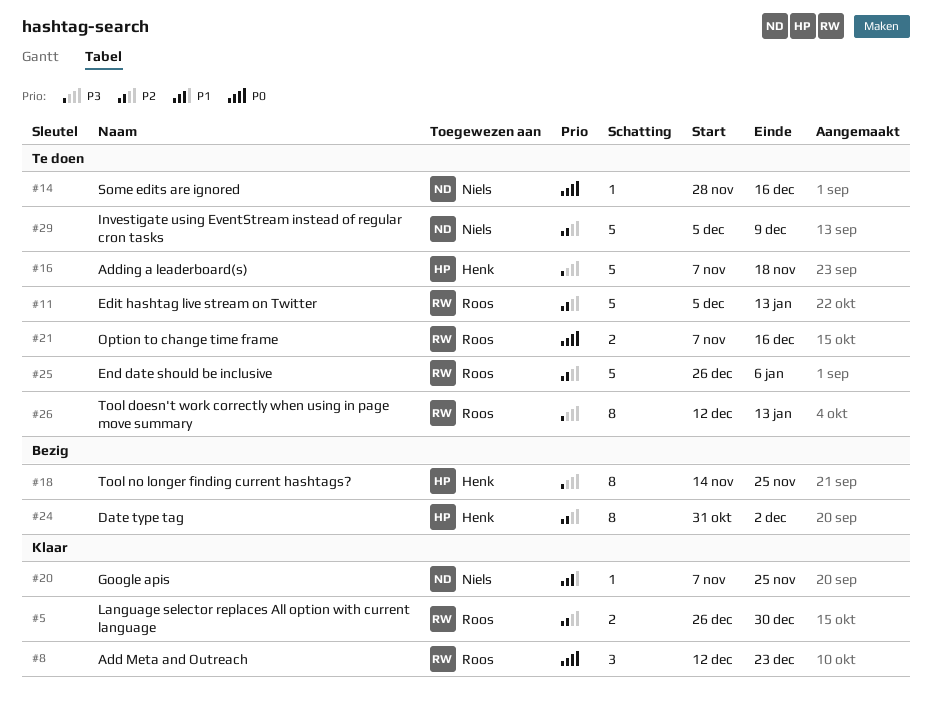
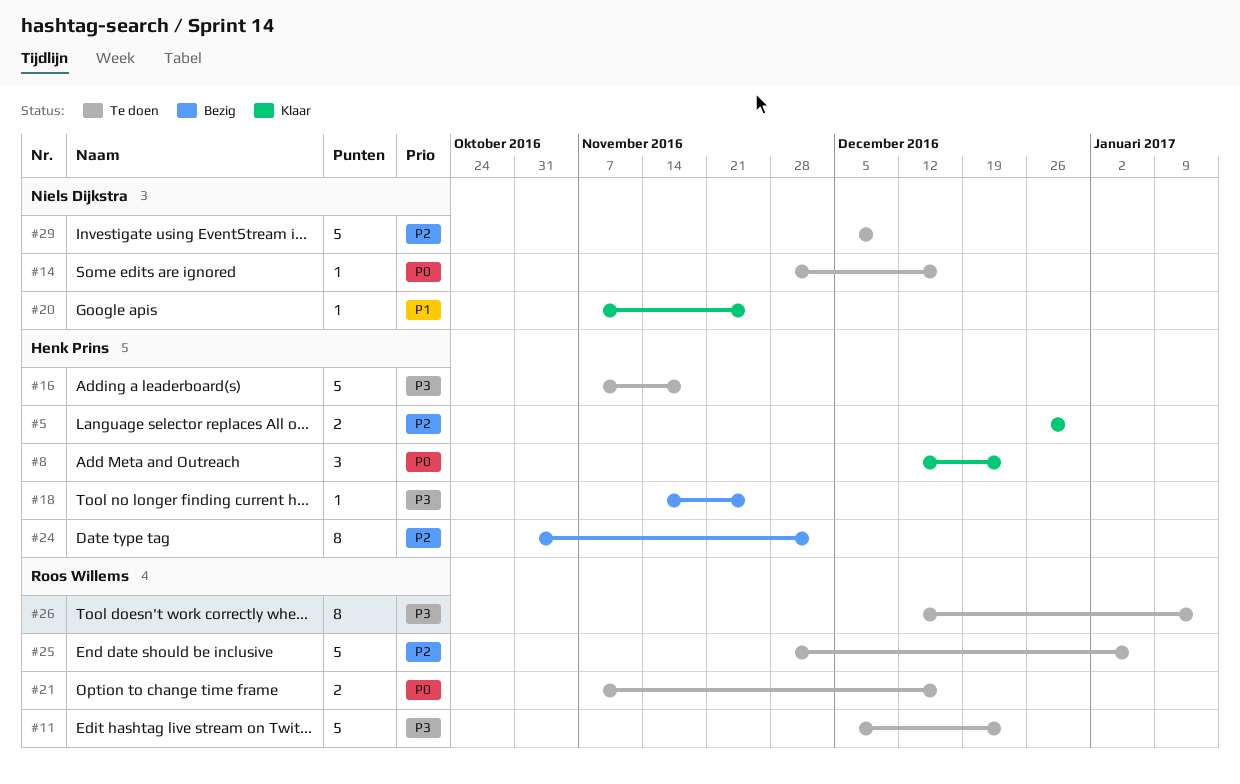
#5, owner: Roos Willems -> Henk Prins
#8, owner: Roos Willems -> Henk Prins
#11, priority: P2 -> P3
#11, due: Jan 13 -> Dec 23
#18, estimate: 8 -> 1
#25, start: Dec 26 -> Nov 28

